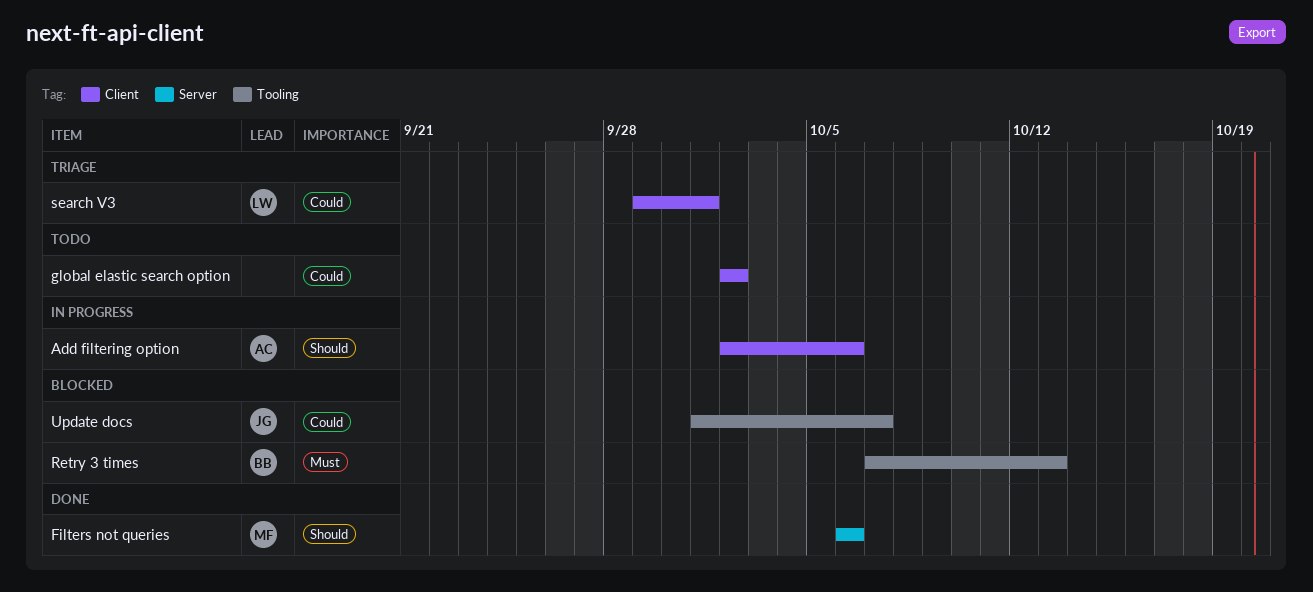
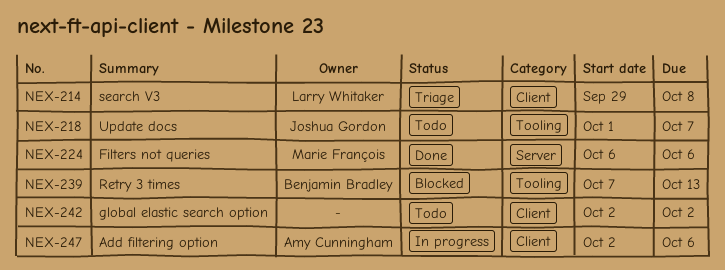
search V3, due: Oct 1 -> Oct 8
Update docs, status: Blocked -> Todo

